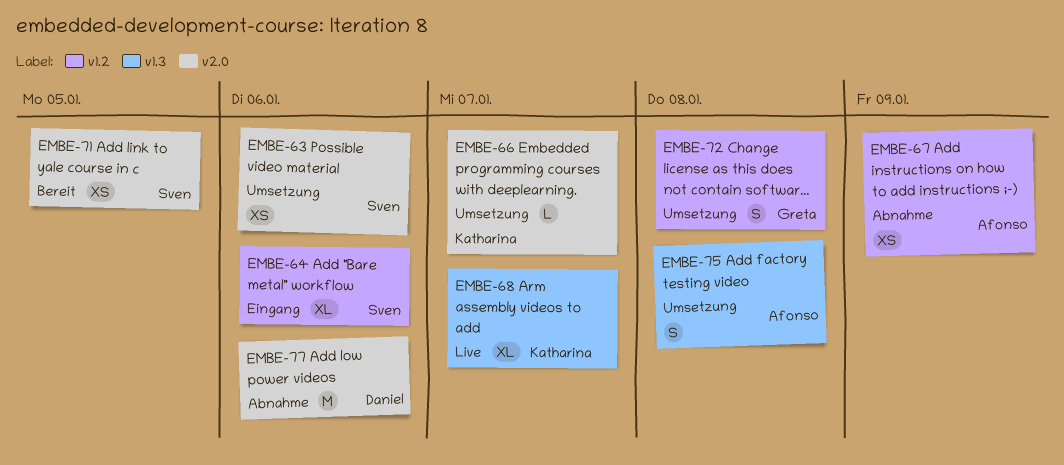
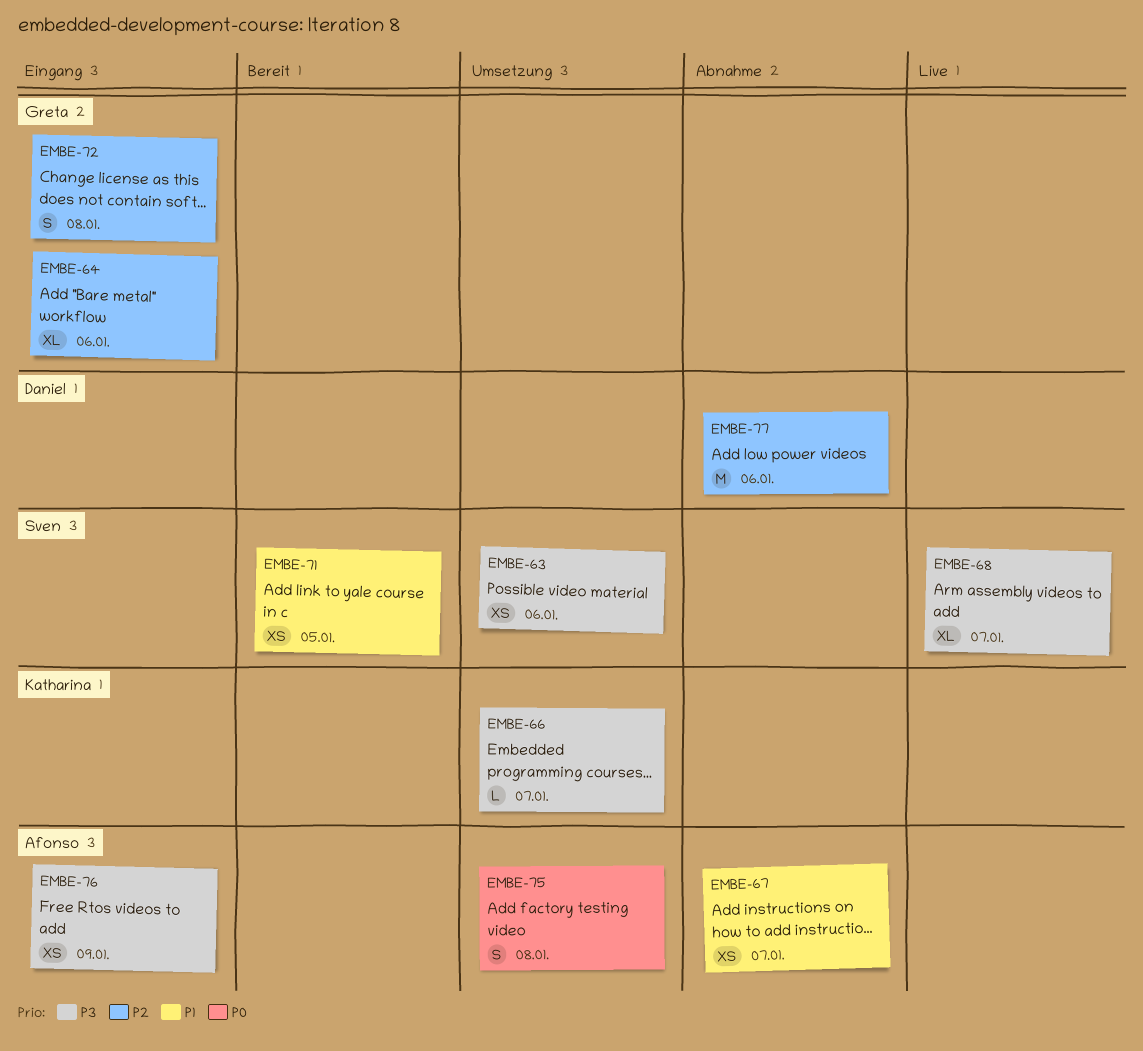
EMBE-64, owner: Sven -> Greta
EMBE-67, due: Jan 9 -> Jan 7
EMBE-68, owner: Katharina -> Sven
EMBE-72, status: Umsetzung -> Eingang
EMBE-76: none -> present

